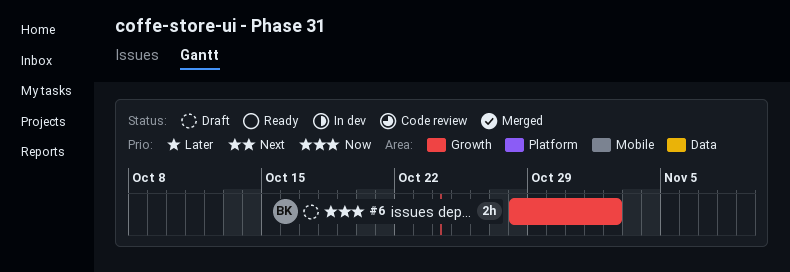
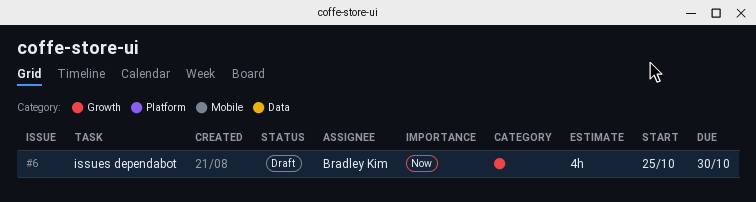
#6, estimate: 2h -> 4h
#6, start: Oct 28 -> Oct 25
#6, due: Nov 2 -> Oct 30

